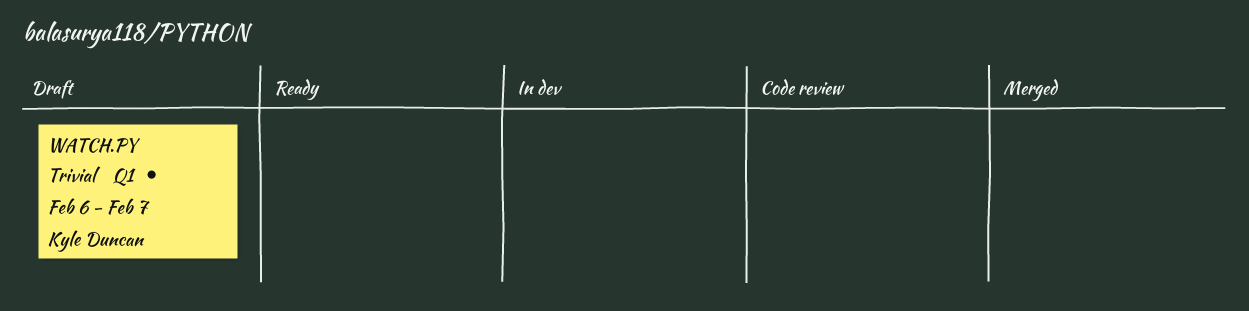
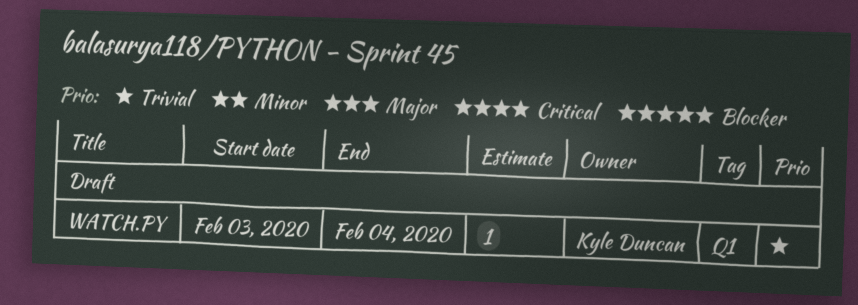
WATCH.PY, start: Feb 6 -> Feb 3
WATCH.PY, due: Feb 7 -> Feb 4

